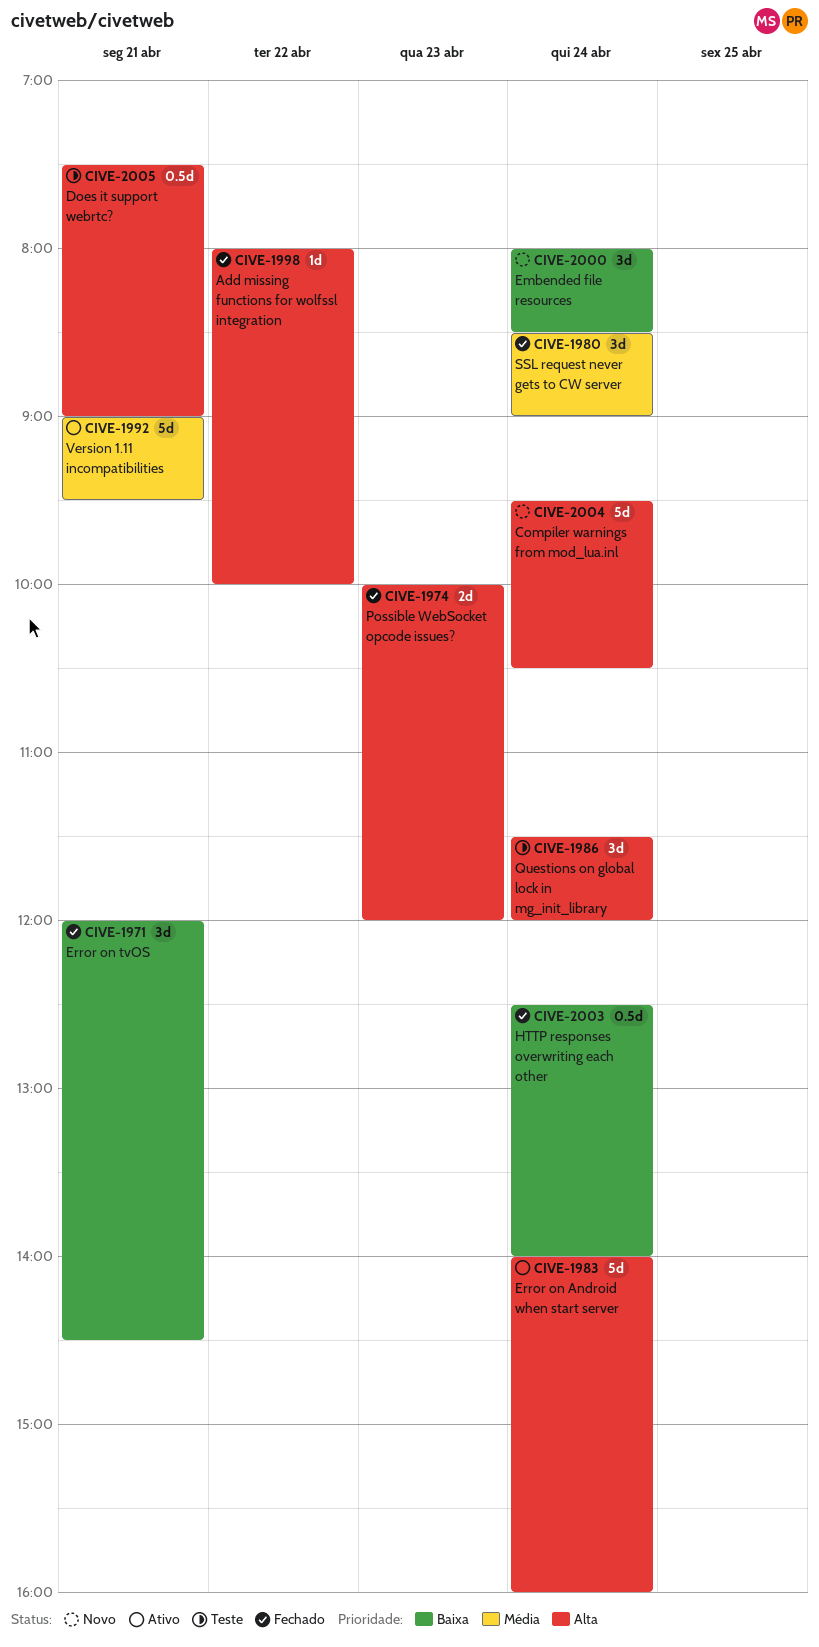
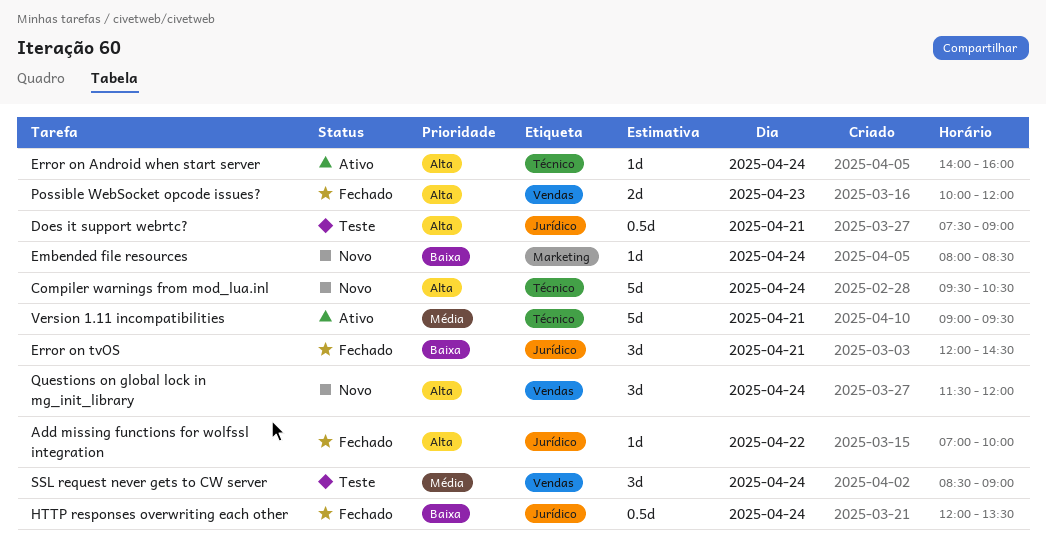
Add missing functions for wolfssl integration, begins: 08:00 -> 07:00
Embended file resources, estimate: 3d -> 1d
Error on Android when start server, estimate: 5d -> 1d
HTTP responses overwriting each other, begins: 12:30 -> 12:00
HTTP responses overwriting each other, ends: 14:00 -> 13:30
Questions on global lock in mg_init_library, status: Teste -> Novo
SSL request never gets to CW server, status: Fechado -> Teste

